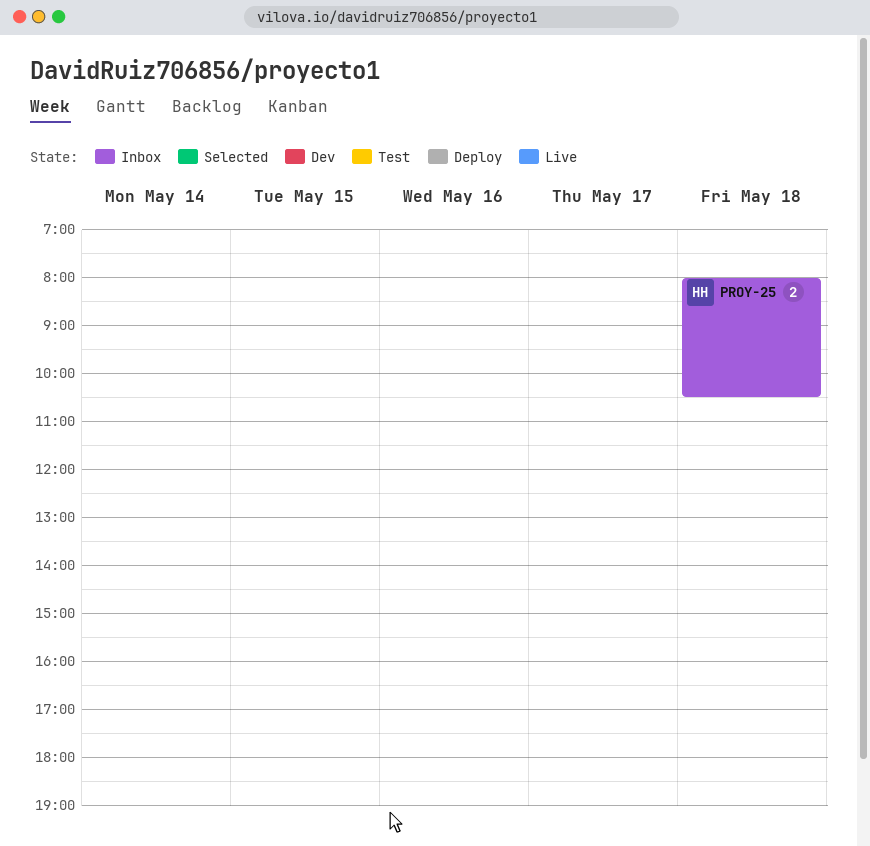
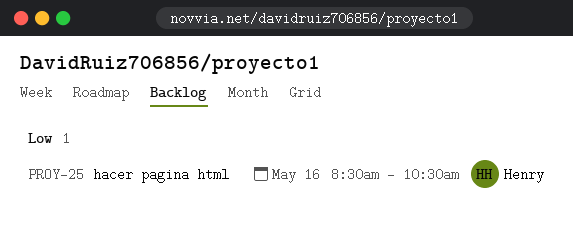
PROY-25, day: May 18 -> May 16
PROY-25, begins: 08:00 -> 08:30

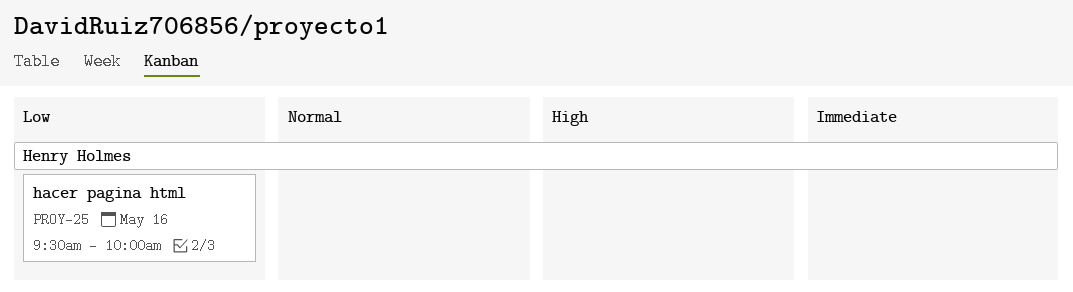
PROY-25, begins: 08:30 -> 09:30
PROY-25, ends: 10:30 -> 10:00

